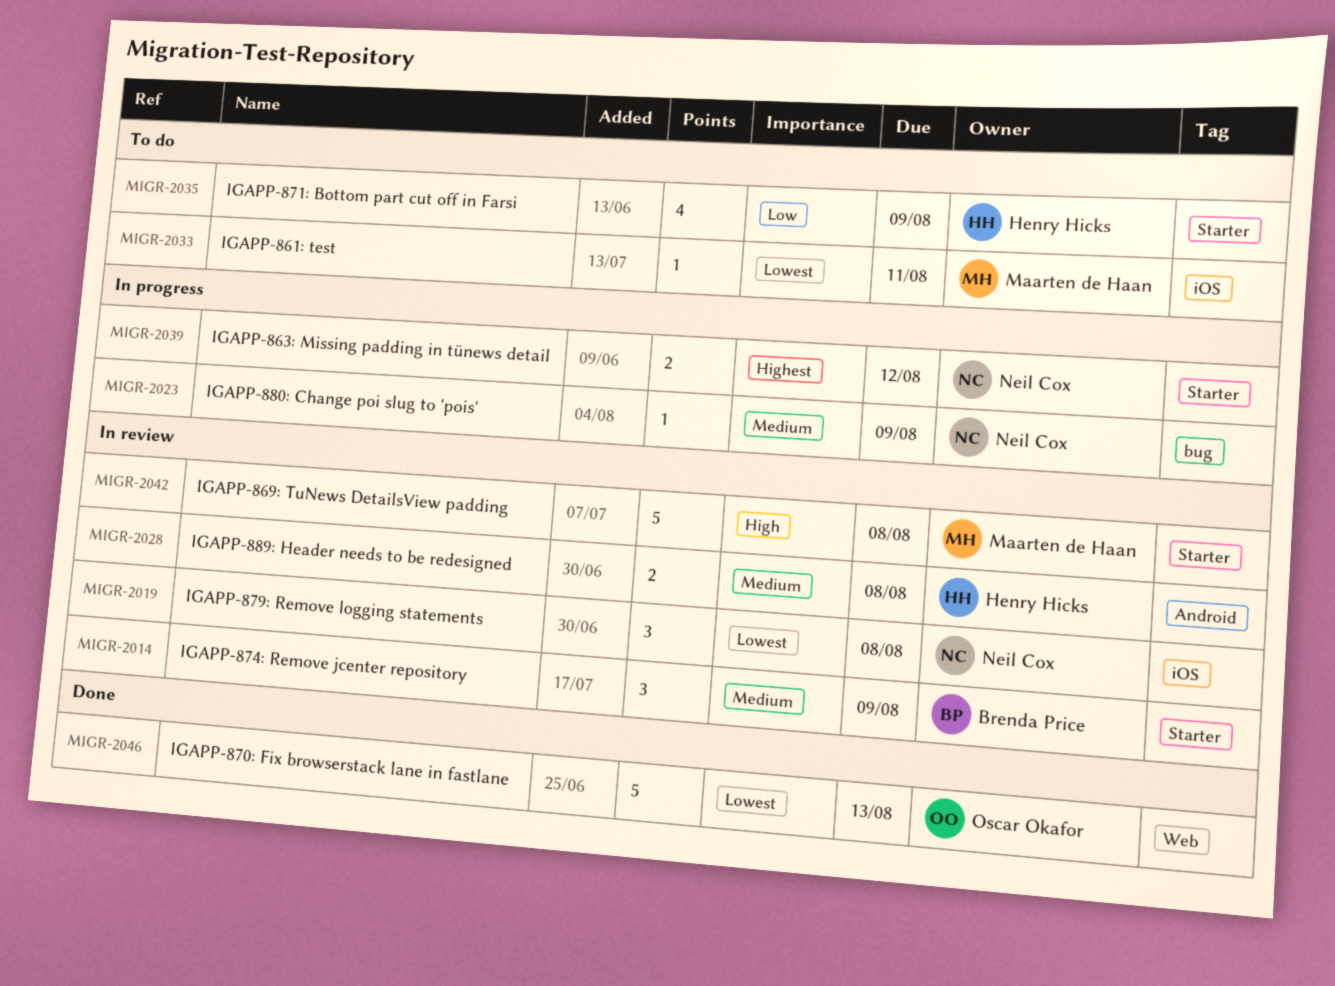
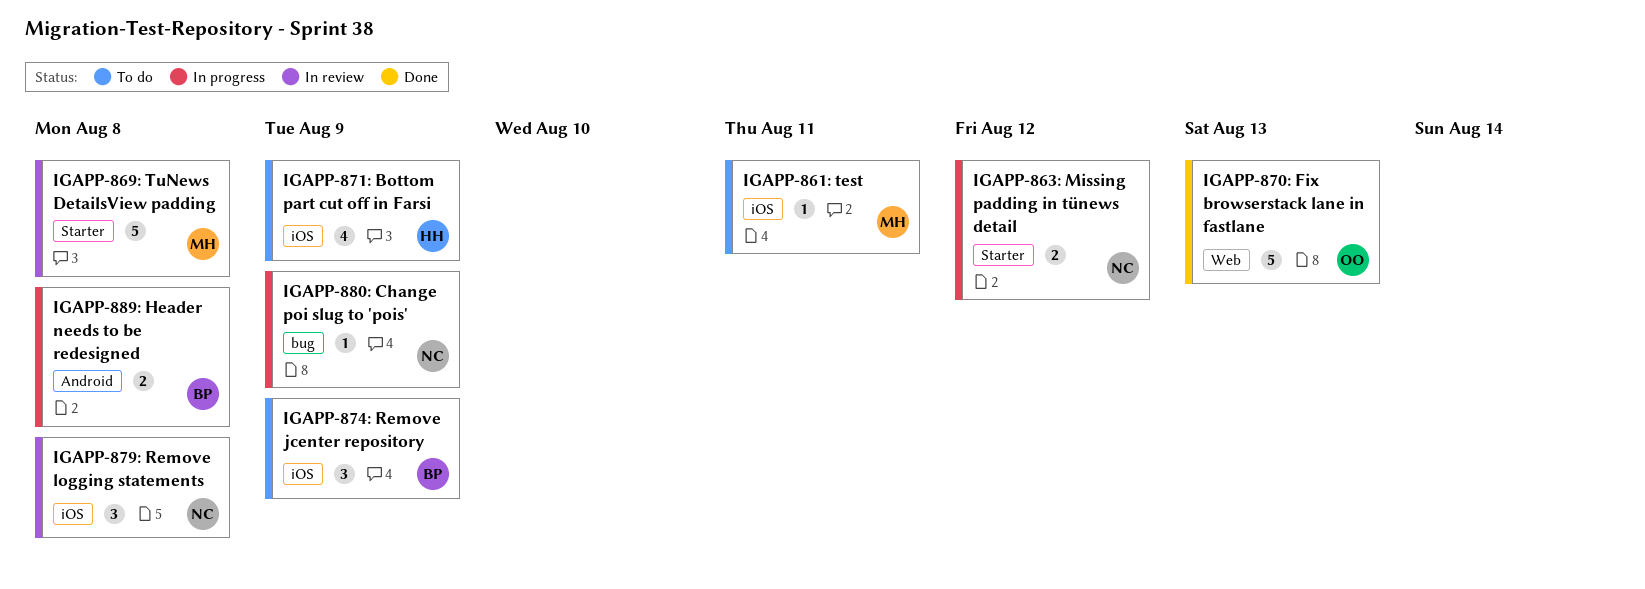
IGAPP-871: Bottom part cut off in Farsi, label: Starter -> iOS
IGAPP-874: Remove jcenter repository, status: In review -> To do
IGAPP-874: Remove jcenter repository, label: Starter -> iOS
IGAPP-889: Header needs to be redesigned, status: In review -> In progress
IGAPP-889: Header needs to be redesigned, owner: Henry Hicks -> Brenda Price

